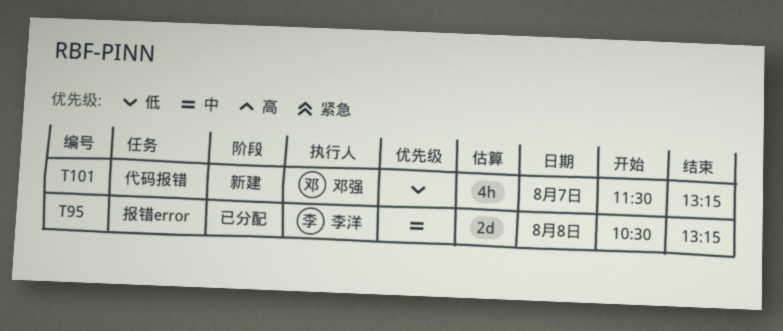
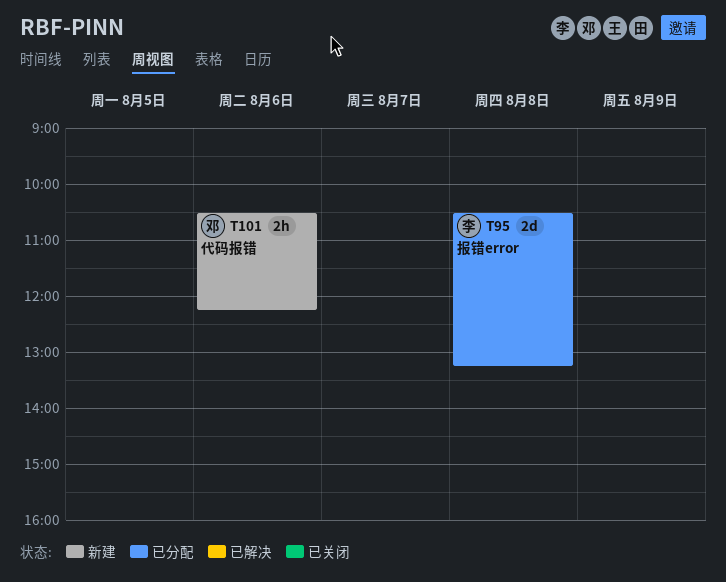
T101, estimate: 4h -> 2h
T101, day: Aug 7 -> Aug 6
T101, begins: 11:30 -> 10:30
T101, ends: 13:15 -> 12:15

